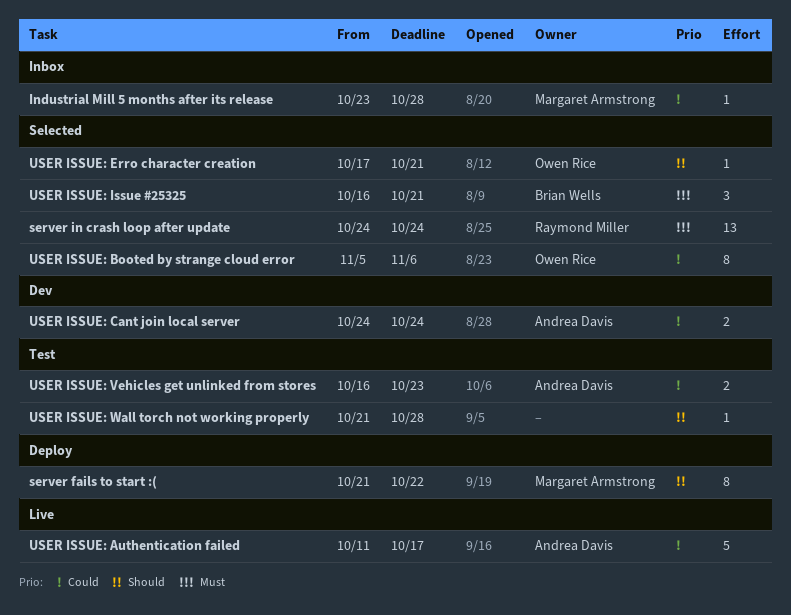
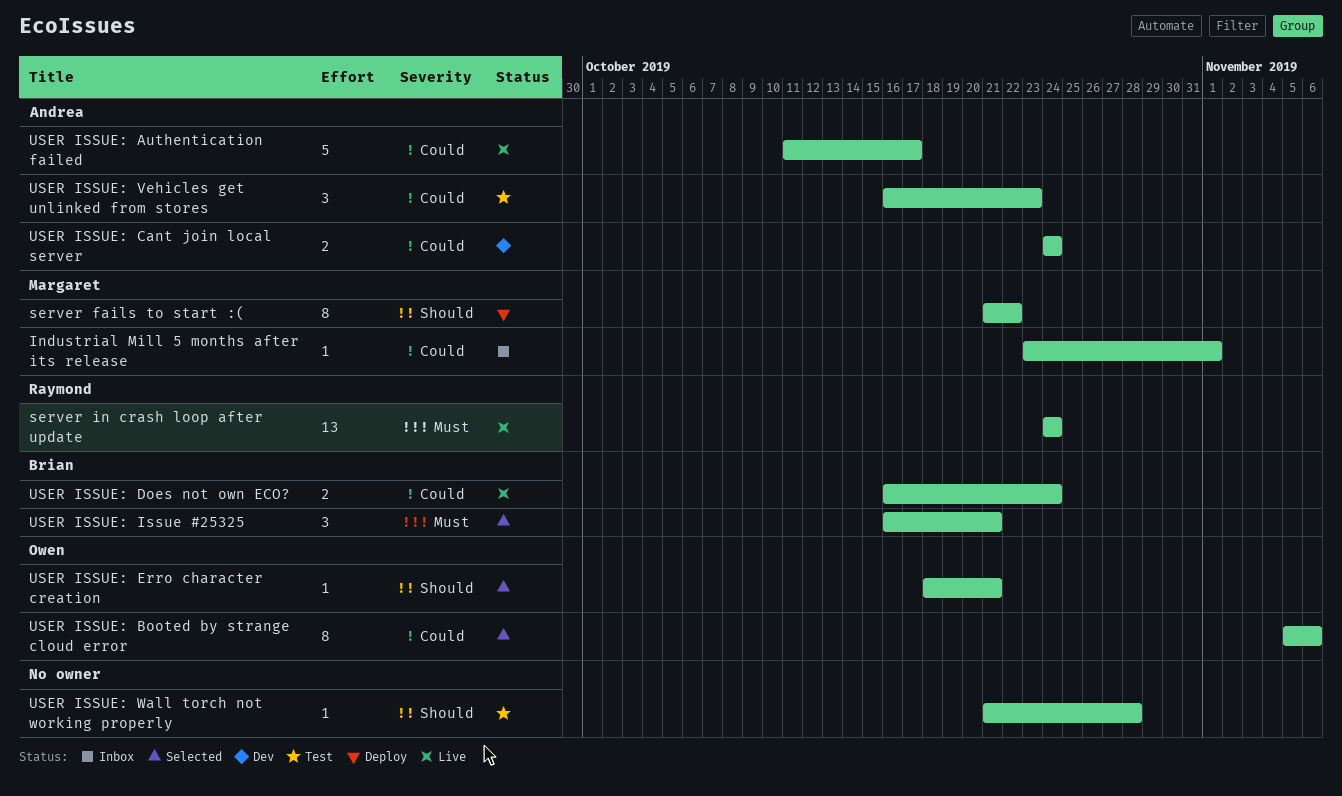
Industrial Mill 5 months after its release, due: Oct 28 -> Nov 1
server in crash loop after update, status: Selected -> Live
USER ISSUE: Does not own ECO?: none -> present
USER ISSUE: Erro character creation, start: Oct 17 -> Oct 18
USER ISSUE: Vehicles get unlinked from stores, estimate: 2 -> 3

